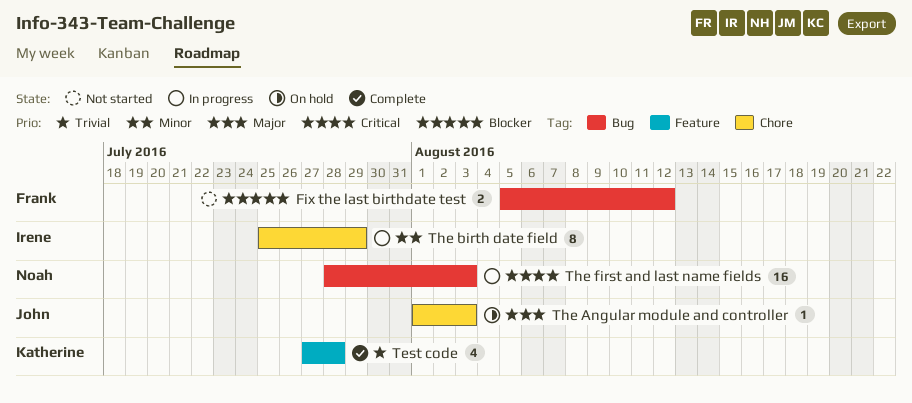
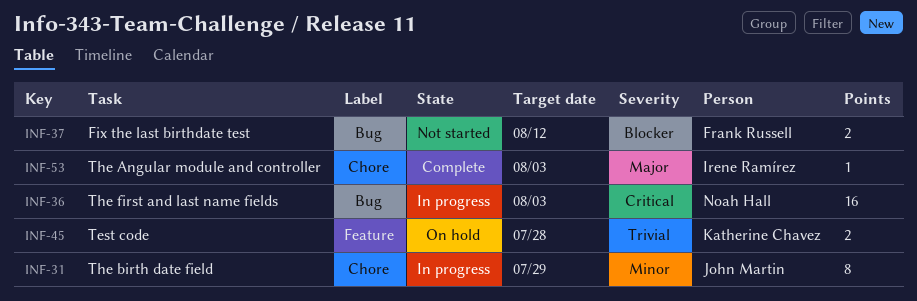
Test code, status: Complete -> On hold
Test code, estimate: 4 -> 2
The Angular module and controller, status: On hold -> Complete
The Angular module and controller, owner: John Martin -> Irene Ramírez
The birth date field, owner: Irene Ramírez -> John Martin

